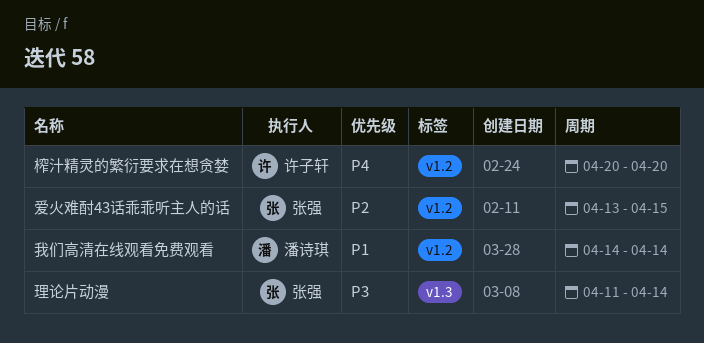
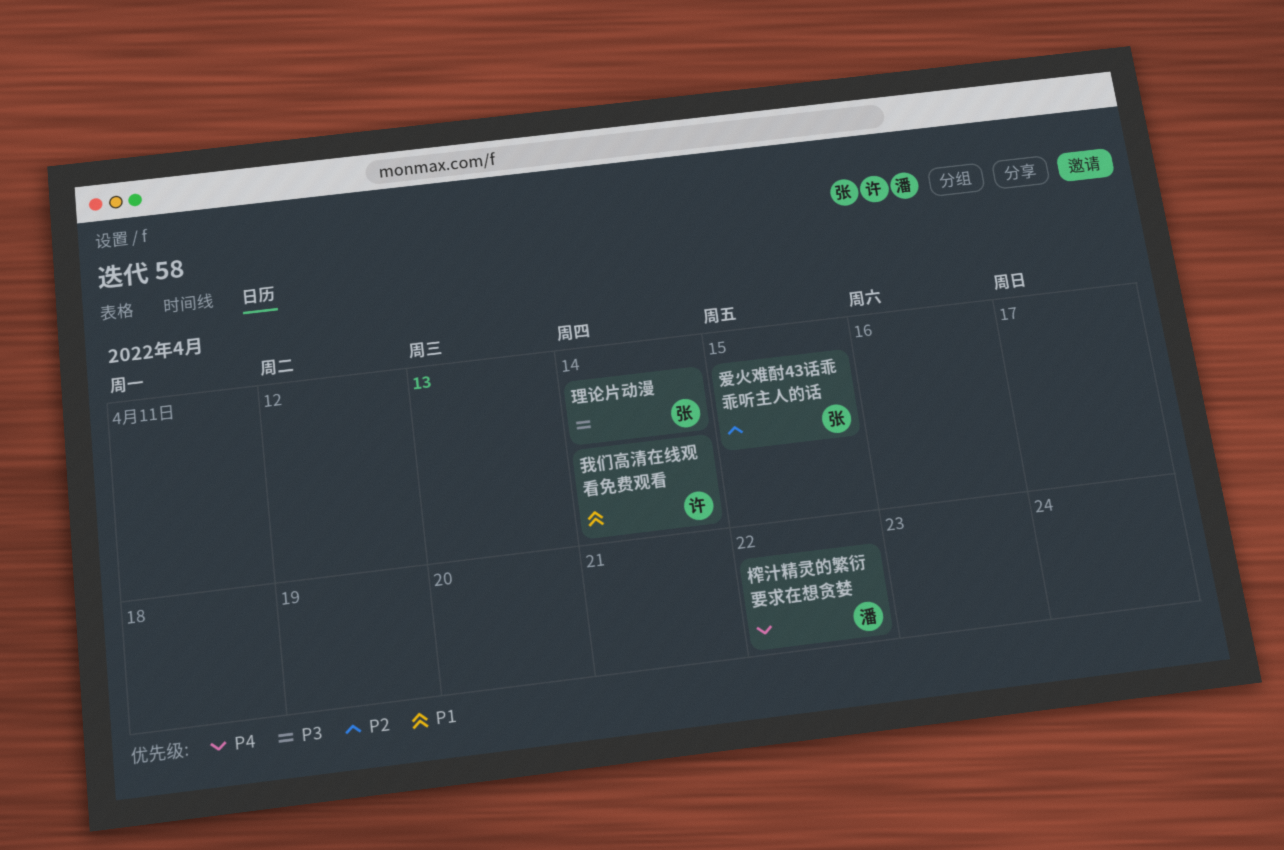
我们高清在线观看免费观看, owner: 潘诗琪 -> 许子轩
榨汁精灵的繁衍要求在想贪婪, owner: 许子轩 -> 潘诗琪
榨汁精灵的繁衍要求在想贪婪, due: Apr 20 -> Apr 22

